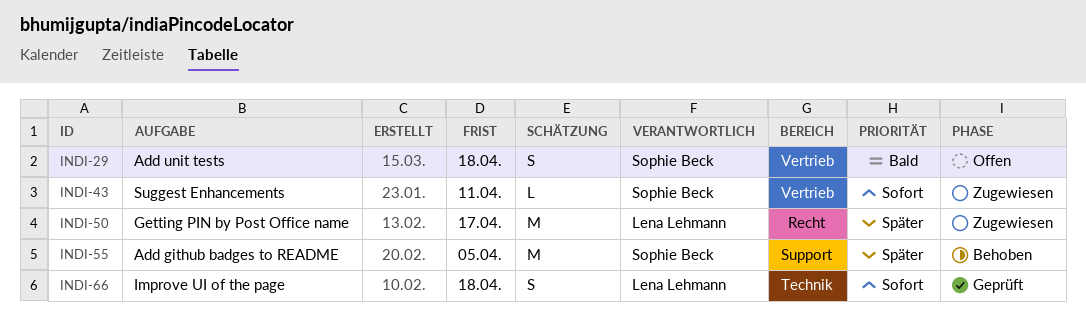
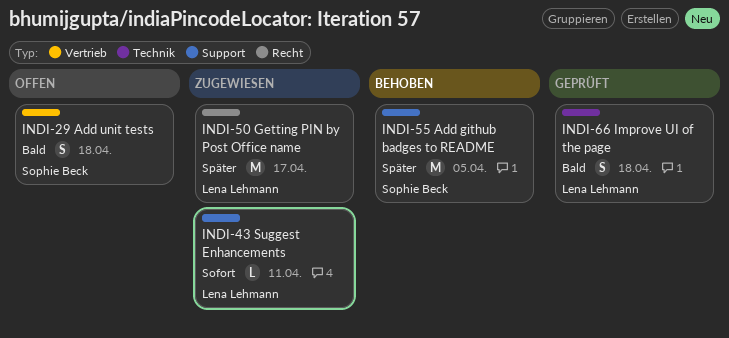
INDI-43, owner: Sophie Beck -> Lena Lehmann
INDI-43, label: Vertrieb -> Support
INDI-66, priority: Sofort -> Bald

